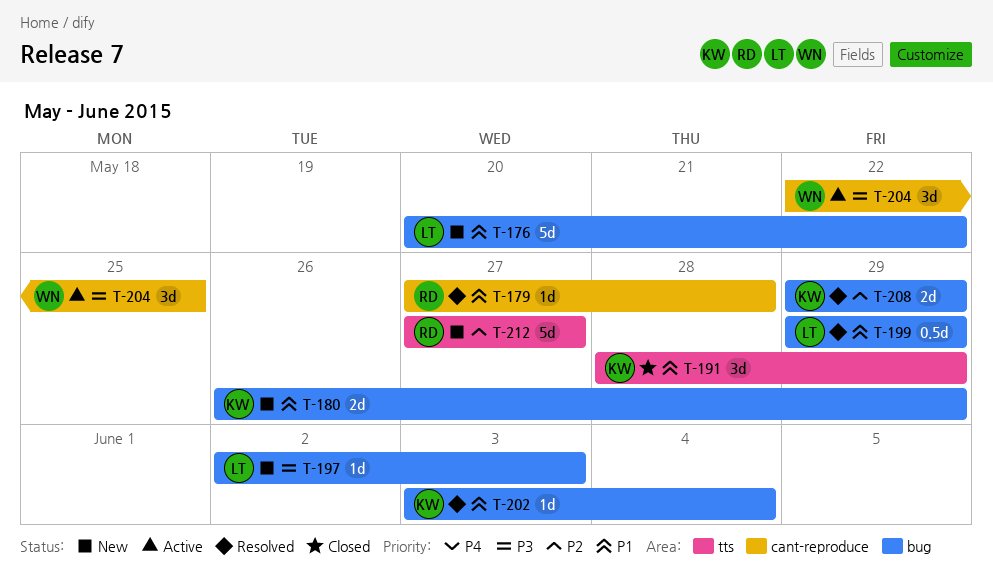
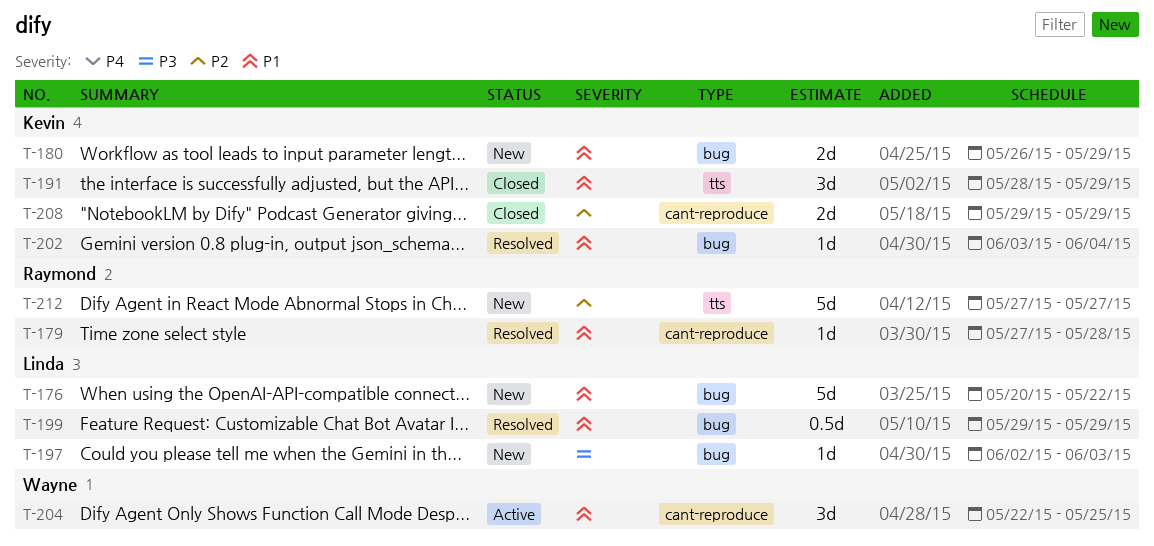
T-204, priority: P3 -> P1
T-208, status: Resolved -> Closed
T-208, label: bug -> cant-reproduce

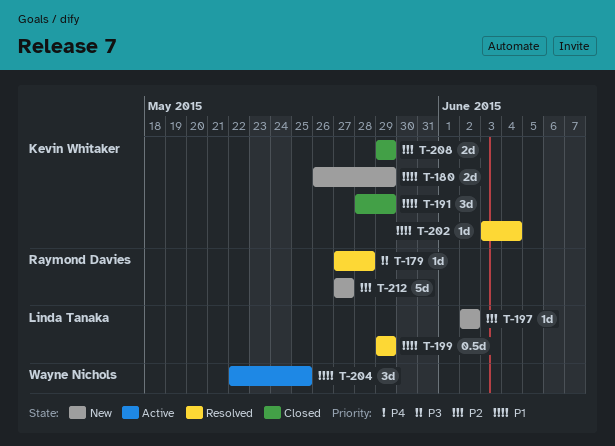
T-176: present -> none
T-179, priority: P1 -> P3
T-197, priority: P3 -> P2
T-197, due: Jun 3 -> Jun 2

